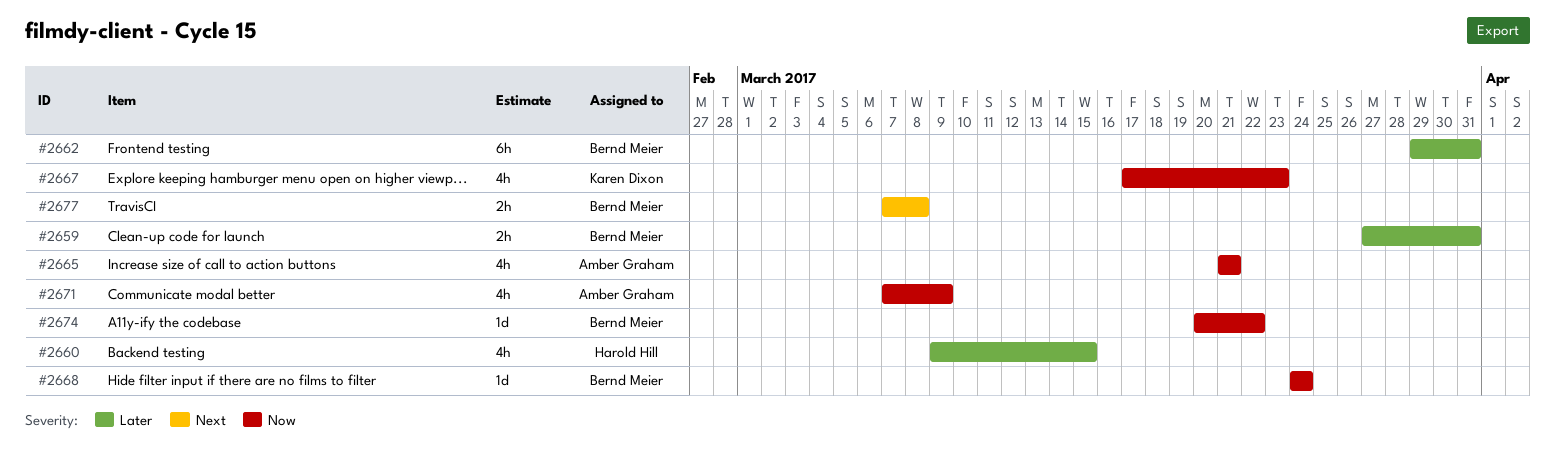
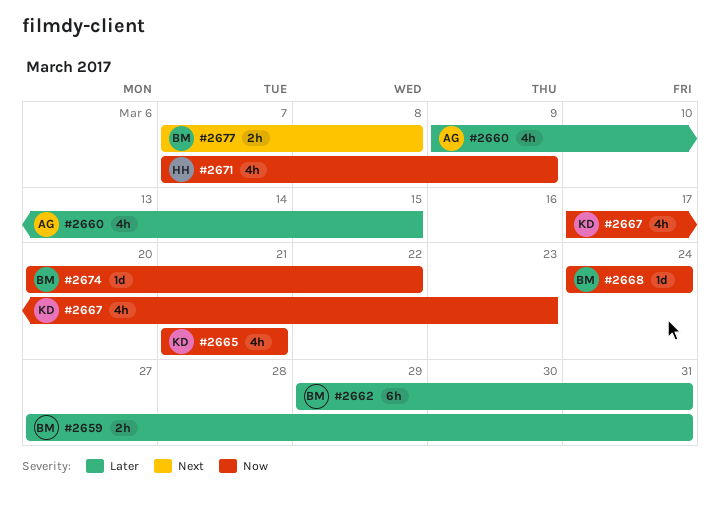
#2660, owner: Harold Hill -> Amber Graham
#2665, owner: Amber Graham -> Karen Dixon
#2671, owner: Amber Graham -> Harold Hill

